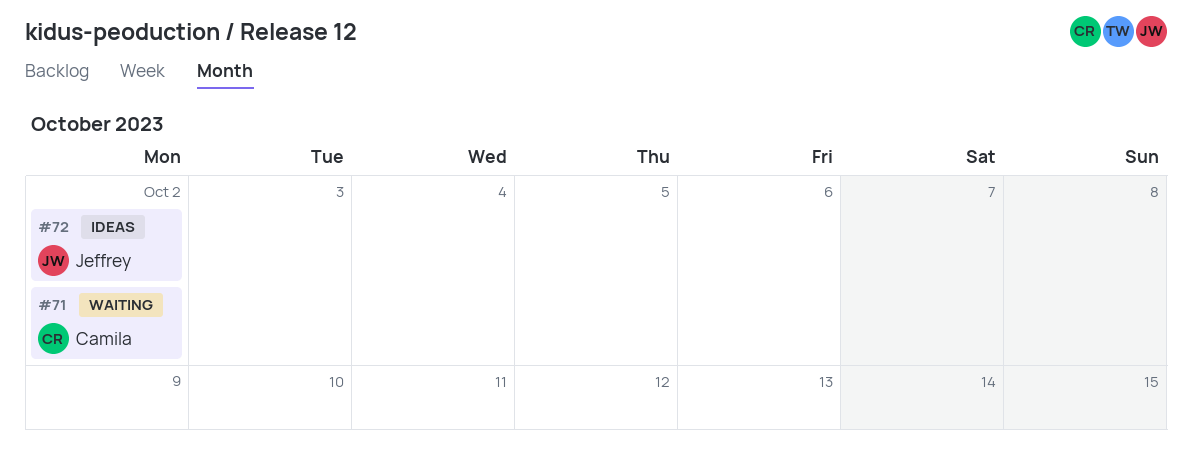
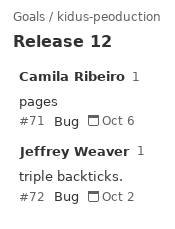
#71, due: Oct 2 -> Oct 6

